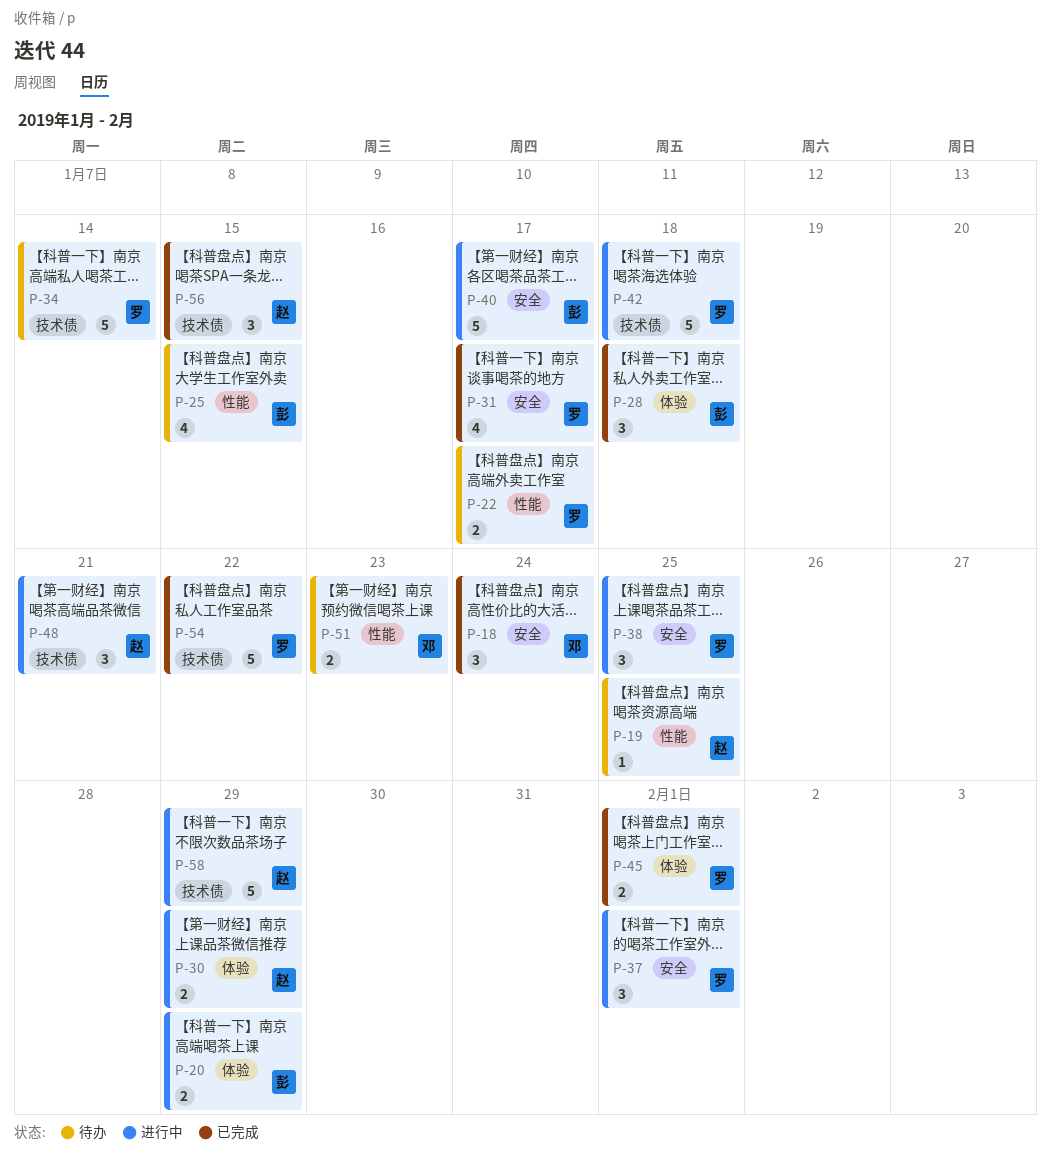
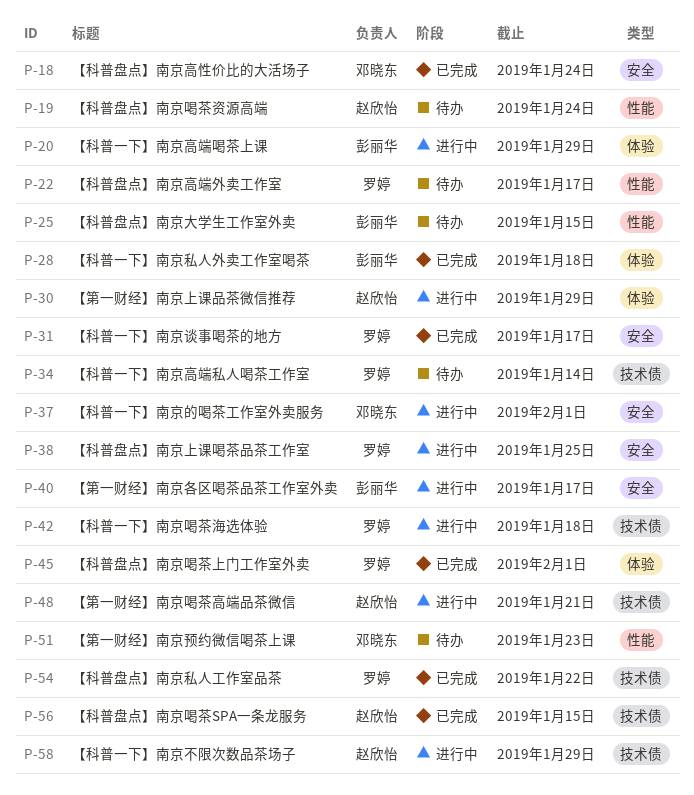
P-19, due: Jan 25 -> Jan 24
P-37, owner: 罗婷 -> 邓晓东

